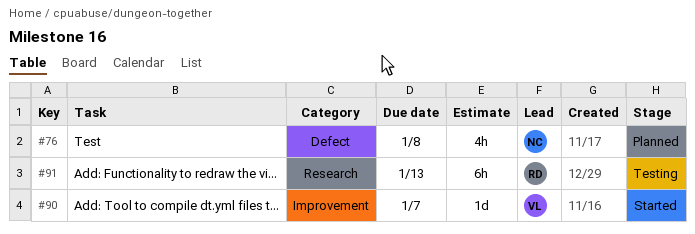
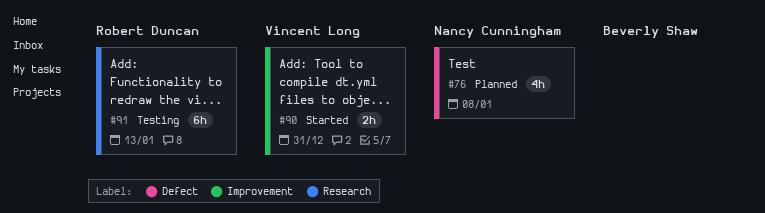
#90, estimate: 1d -> 2h
#90, due: Jan 7 -> Dec 31

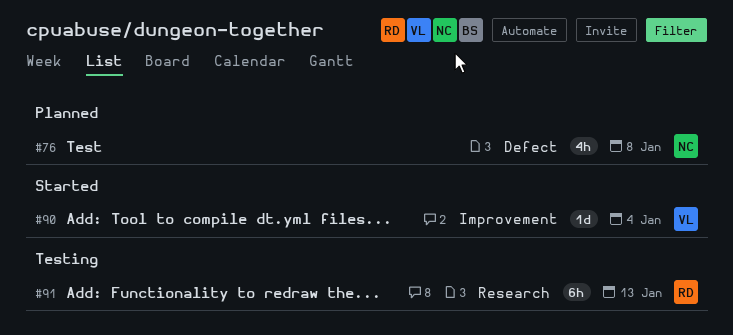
#90, estimate: 2h -> 1d
#90, due: Dec 31 -> Jan 4

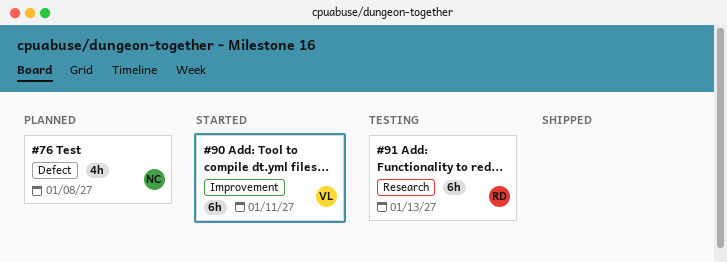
#90, estimate: 1d -> 6h
#90, due: Jan 4 -> Jan 11

